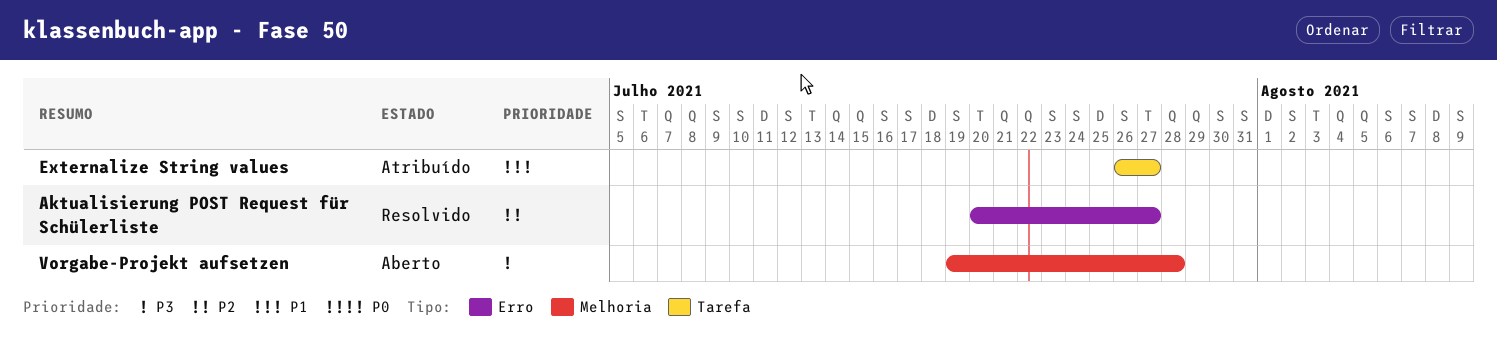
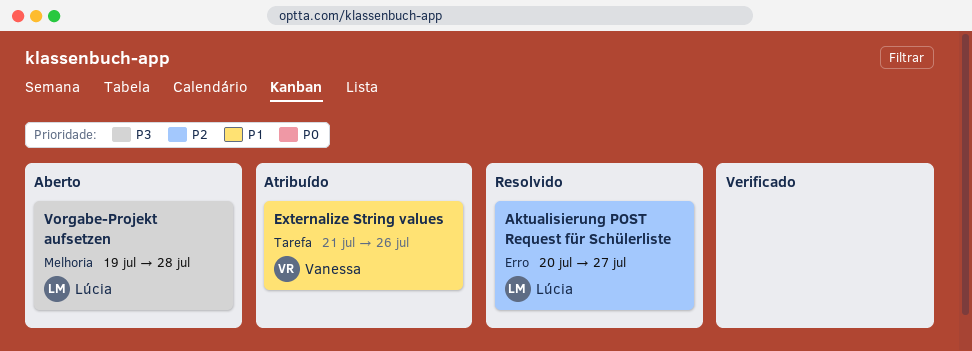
Externalize String values, start: Jul 26 -> Jul 21
Externalize String values, due: Jul 27 -> Jul 26

